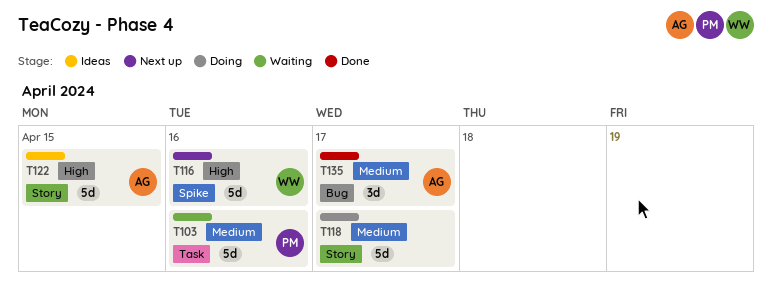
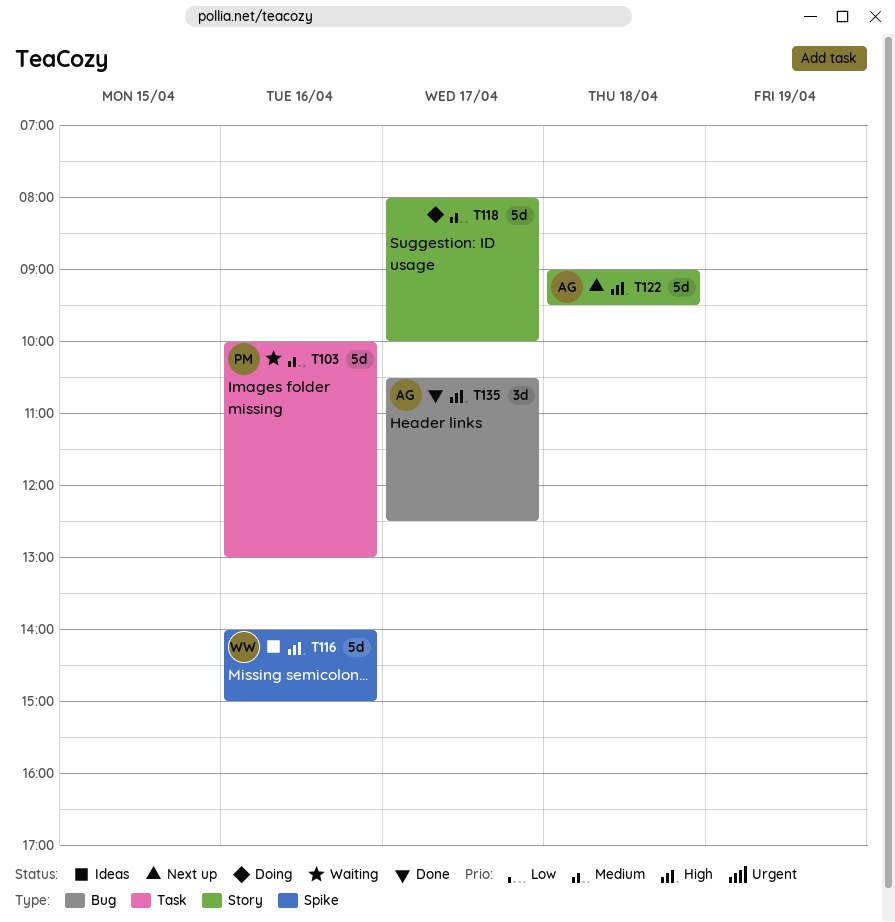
T116, status: Next up -> Ideas
T122, status: Ideas -> Next up
T122, day: Apr 15 -> Apr 18
T135, priority: Medium -> High

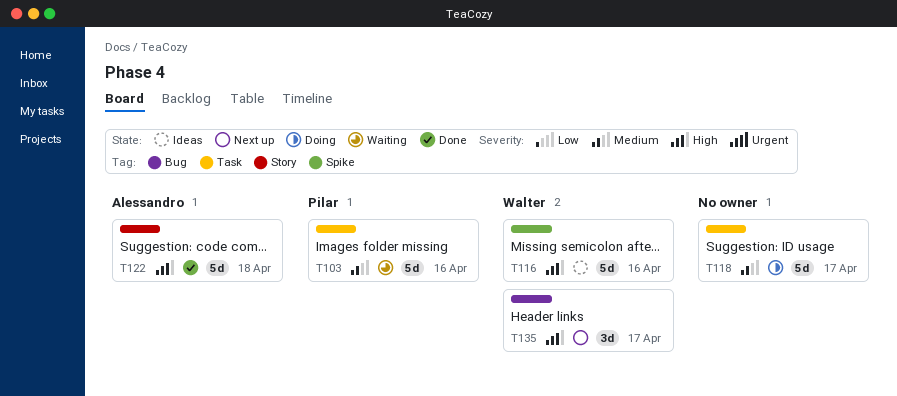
T118, label: Story -> Task
T122, status: Next up -> Done
T135, status: Done -> Next up
T135, owner: Alessandro -> Walter

